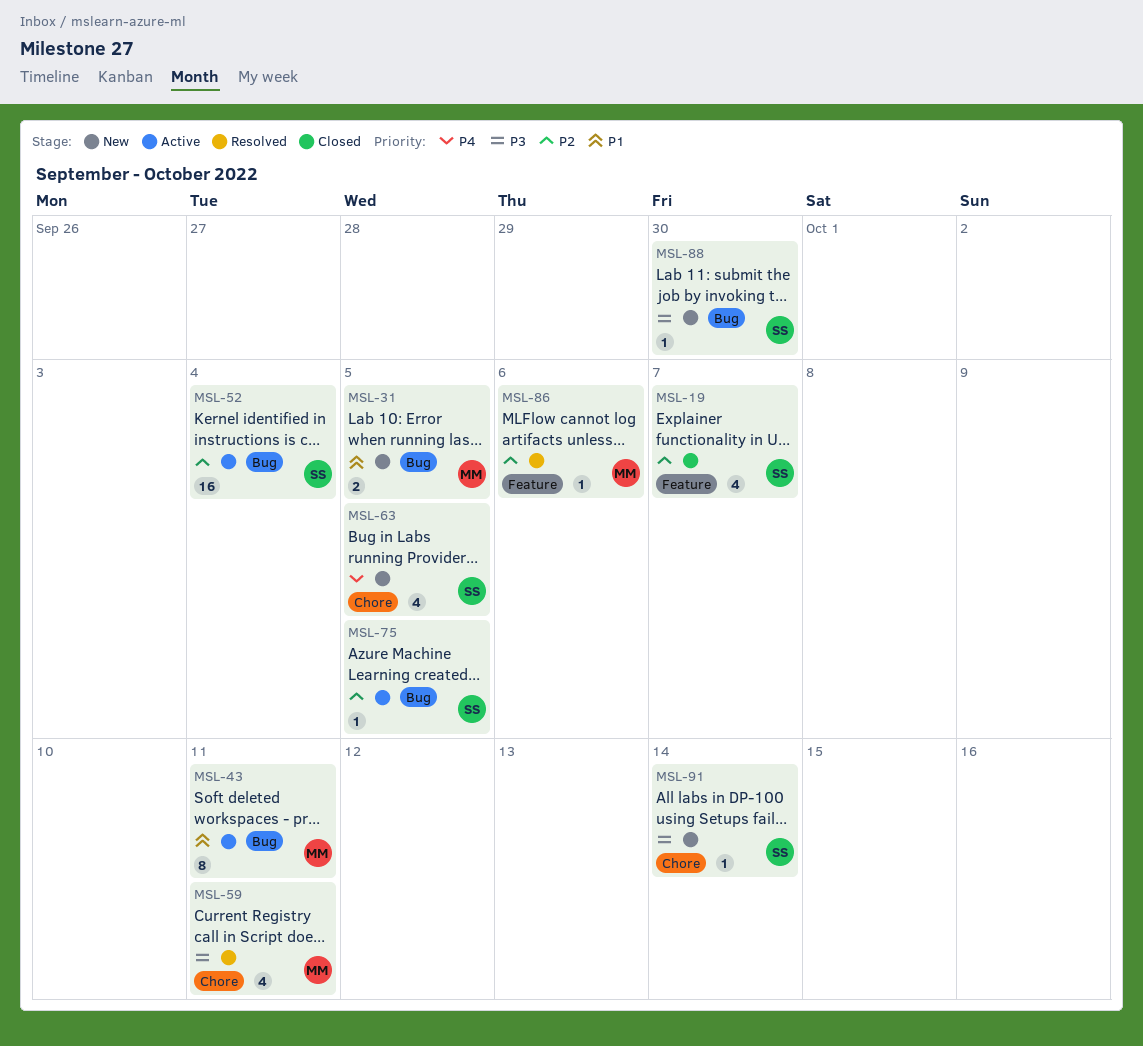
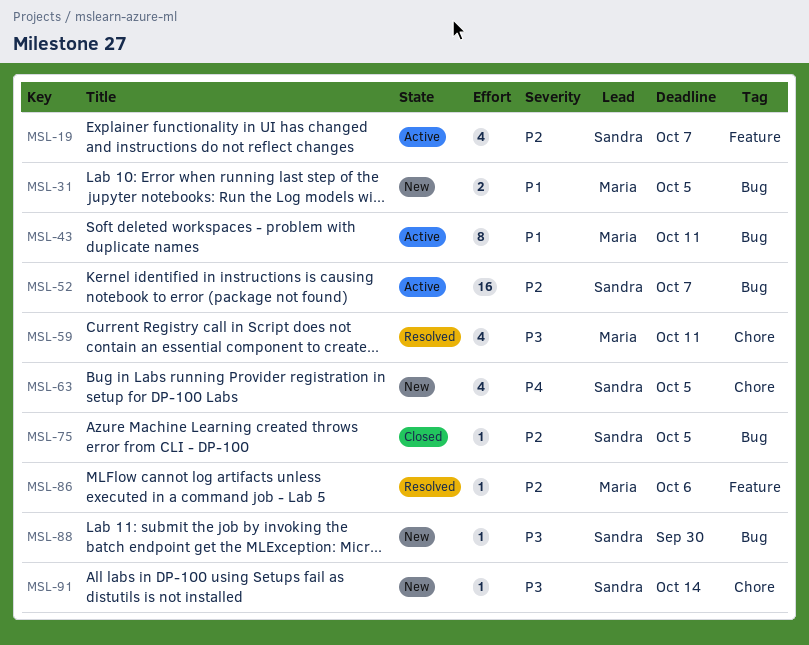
MSL-19, status: Closed -> Active
MSL-52, due: Oct 4 -> Oct 7
MSL-75, status: Active -> Closed

